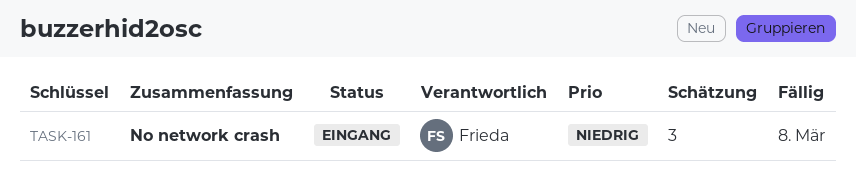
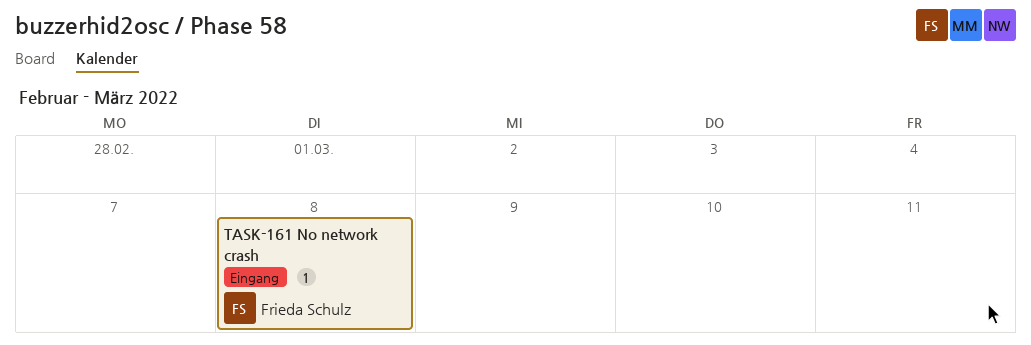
TASK-161, estimate: 3 -> 1

